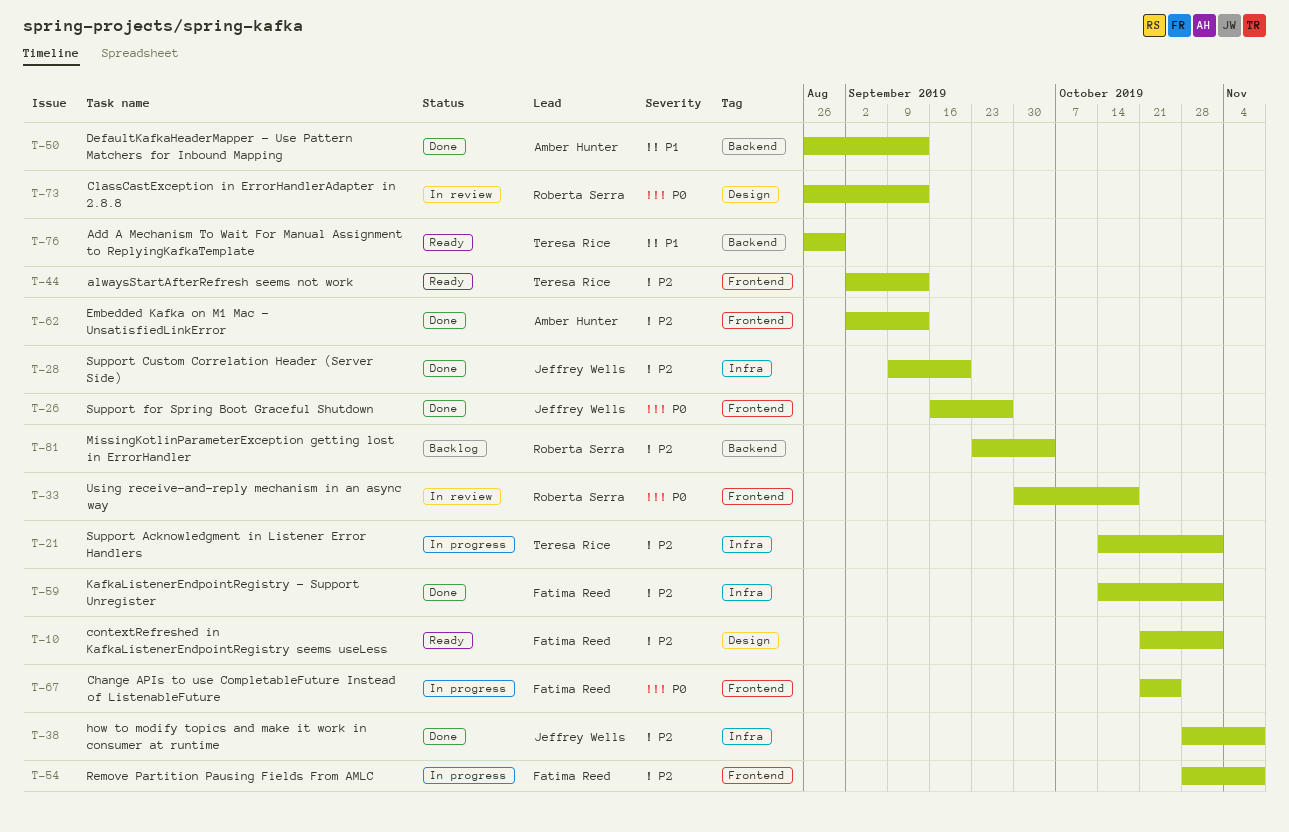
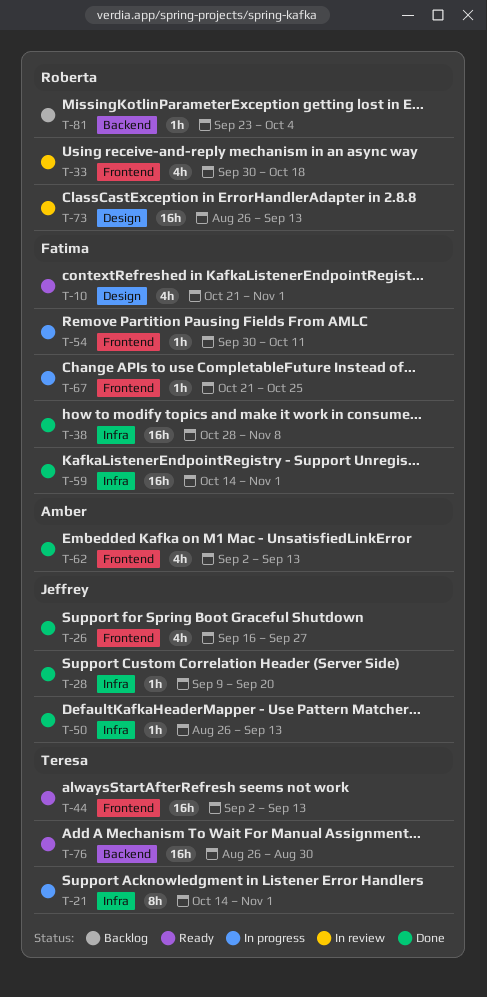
T-38, owner: Jeffrey Wells -> Fatima Reed
T-50, owner: Amber Hunter -> Jeffrey Wells
T-50, label: Backend -> Infra
T-54, start: Oct 28 -> Sep 30
T-54, due: Nov 8 -> Oct 11

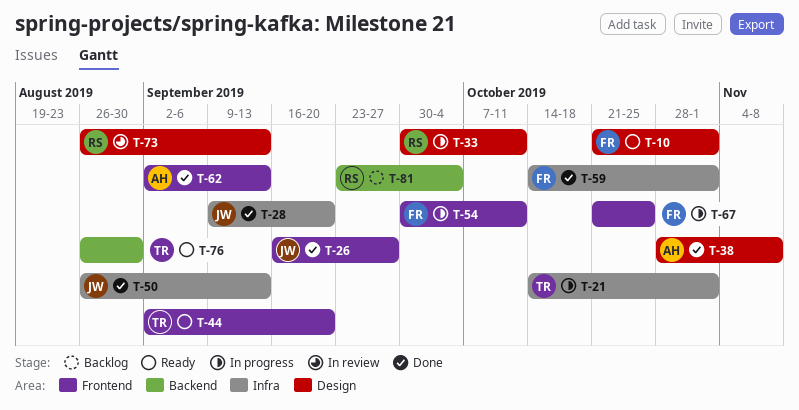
T-33, status: In review -> In progress
T-33, label: Frontend -> Design
T-33, due: Oct 18 -> Oct 11
T-38, owner: Fatima -> Amber
T-38, label: Infra -> Design
T-44, due: Sep 13 -> Sep 20

